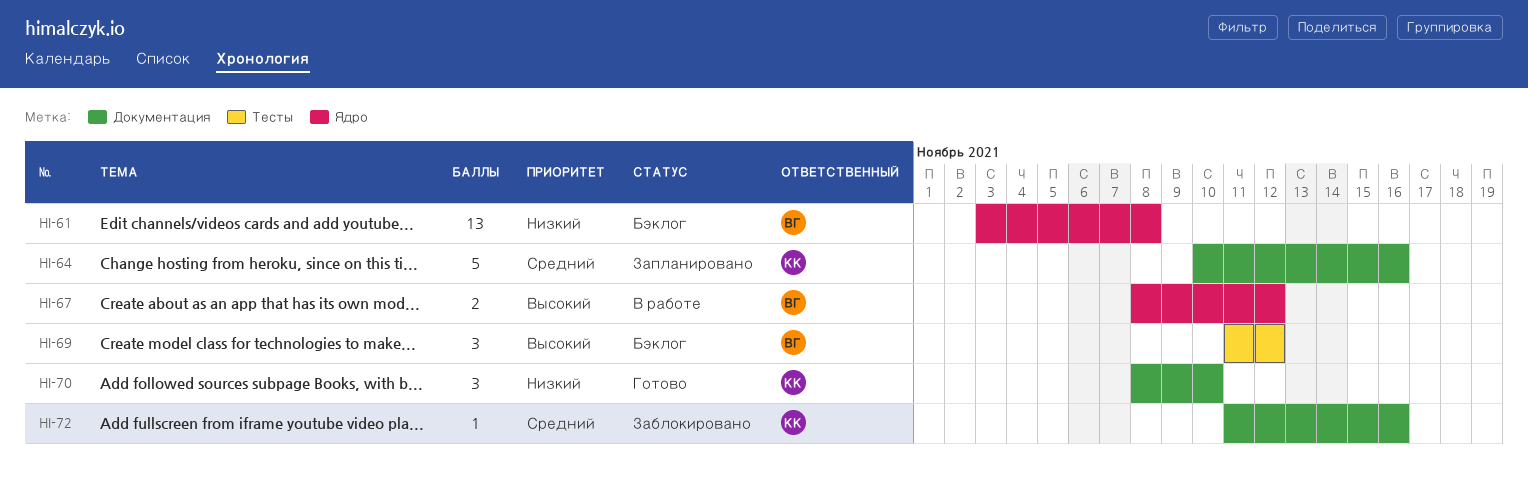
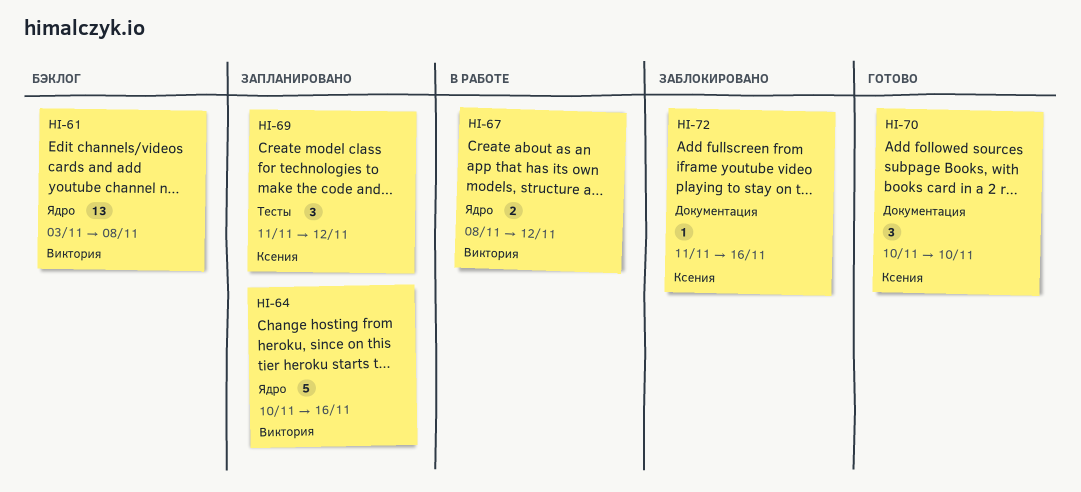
HI-64, owner: Ксения -> Виктория
HI-64, label: Документация -> Ядро
HI-69, status: Бэклог -> Запланировано
HI-69, owner: Виктория -> Ксения
HI-70, start: Nov 8 -> Nov 10

